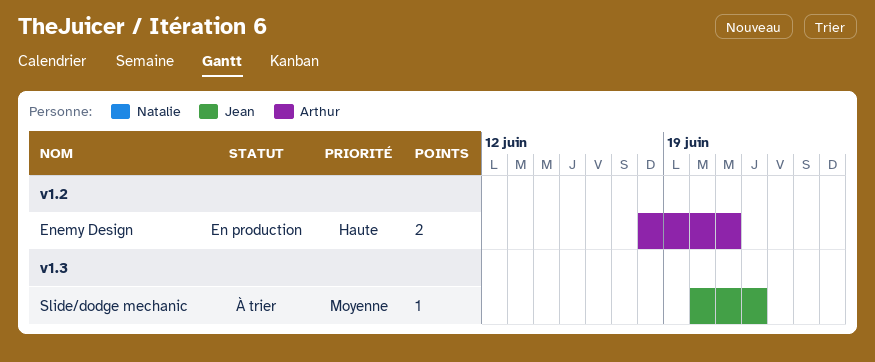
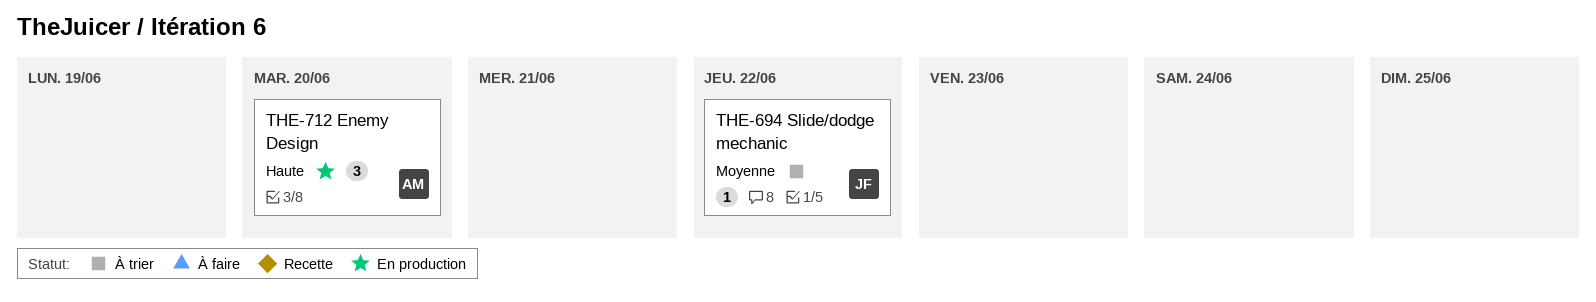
Enemy Design, estimate: 2 -> 3
Enemy Design, due: Jun 21 -> Jun 20

